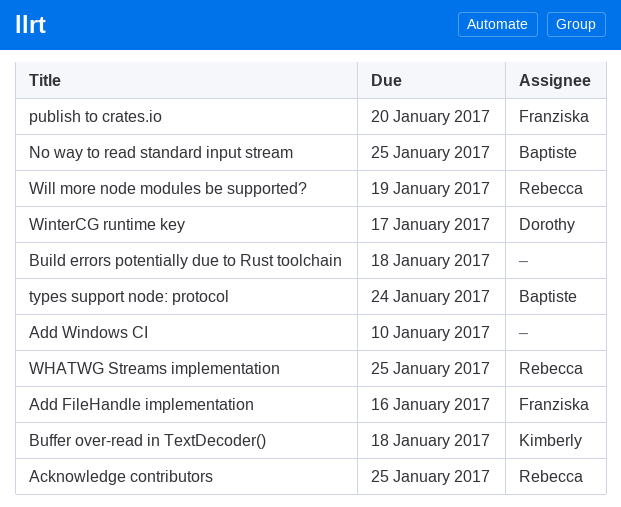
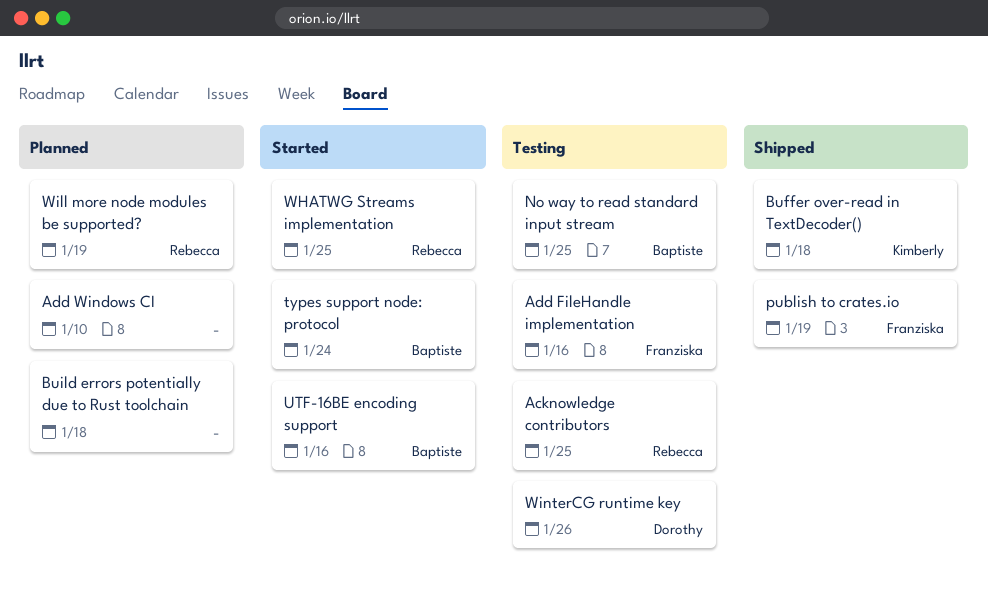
publish to crates.io, due: Jan 20 -> Jan 19
UTF-16BE encoding support: none -> present
WinterCG runtime key, due: Jan 17 -> Jan 26

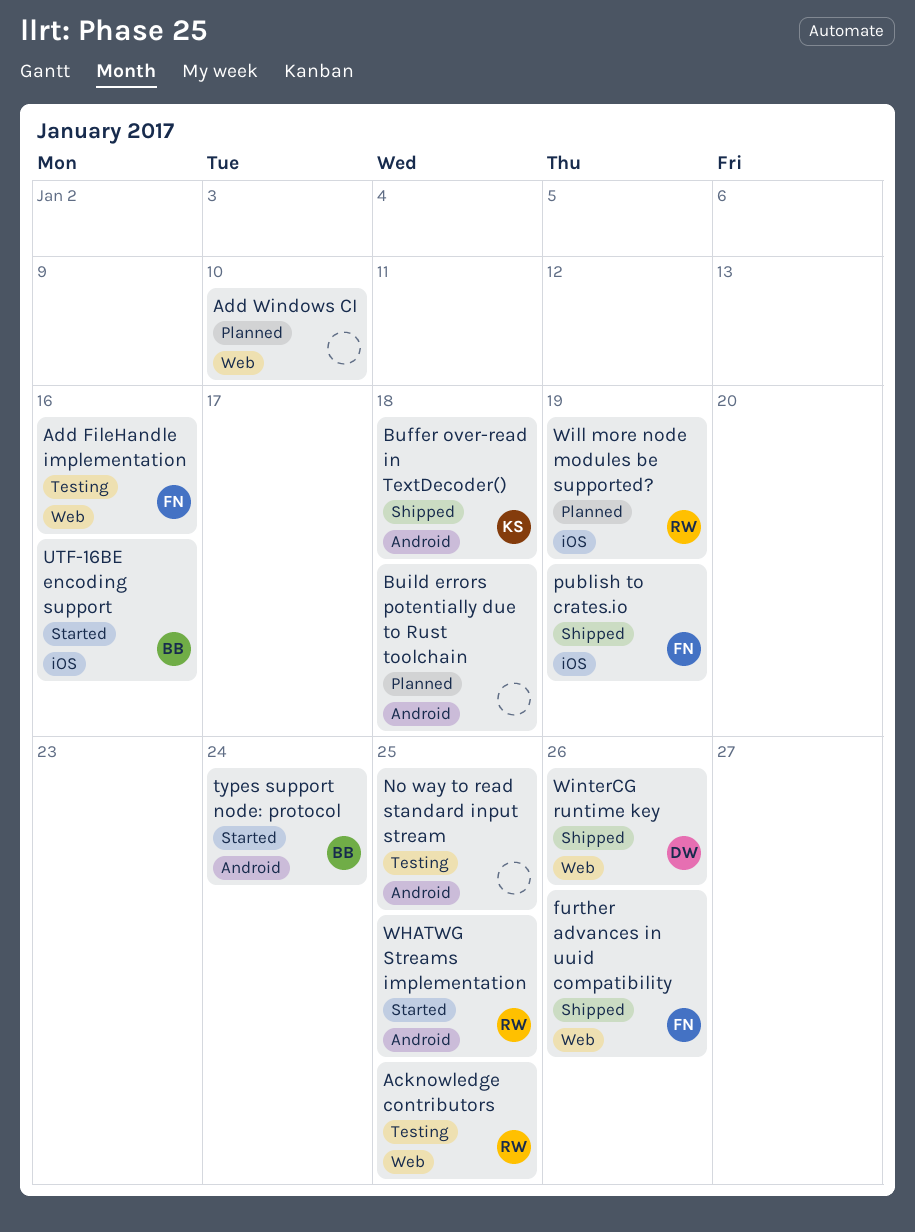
further advances in uuid compatibility: none -> present
No way to read standard input stream, owner: Baptiste -> none
WinterCG runtime key, status: Testing -> Shipped

